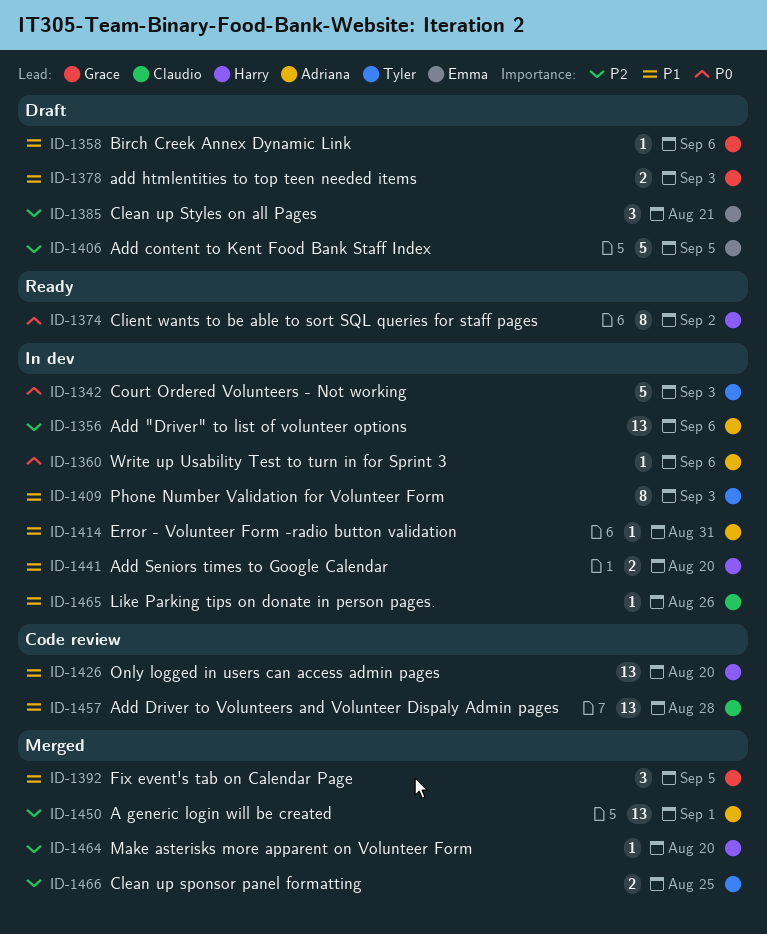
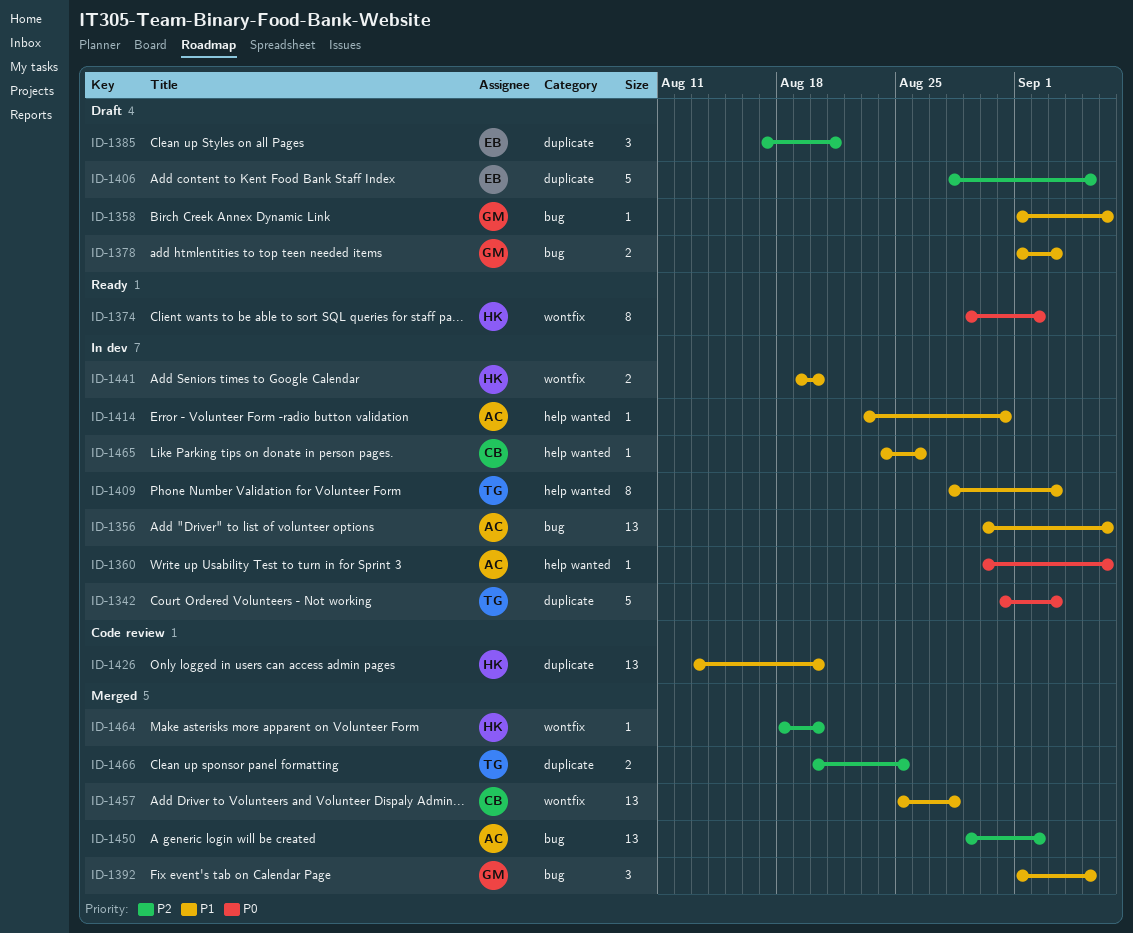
ID-1356, priority: P2 -> P1
ID-1450, due: Sep 1 -> Sep 2
ID-1457, status: Code review -> Merged

